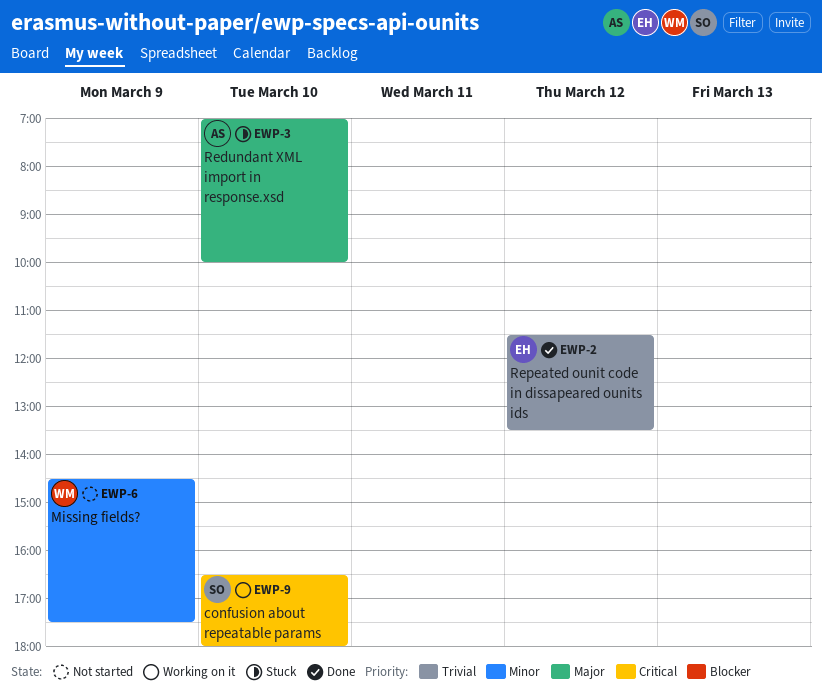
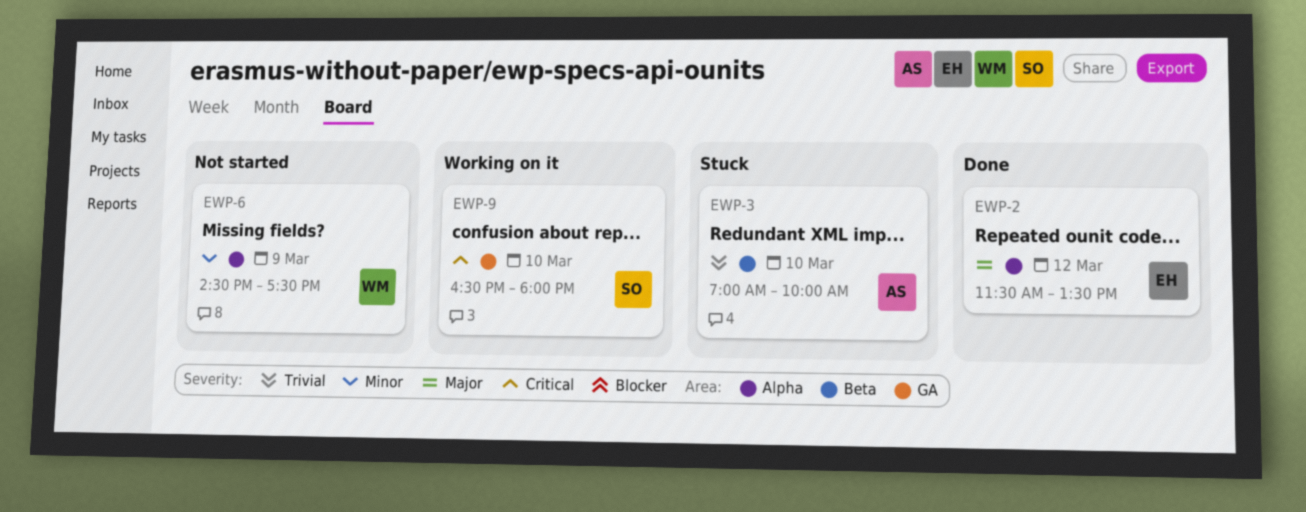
EWP-2, priority: Trivial -> Major
EWP-3, priority: Major -> Trivial

